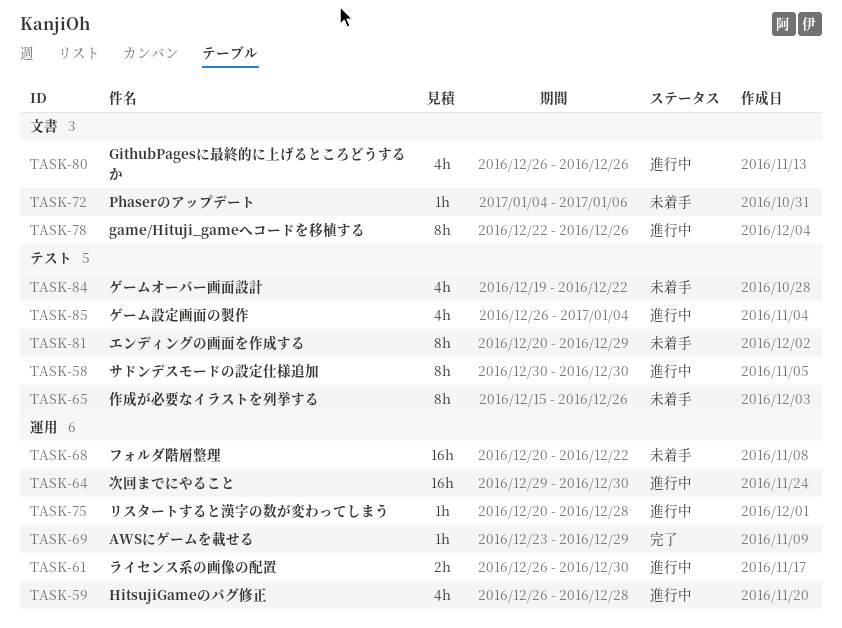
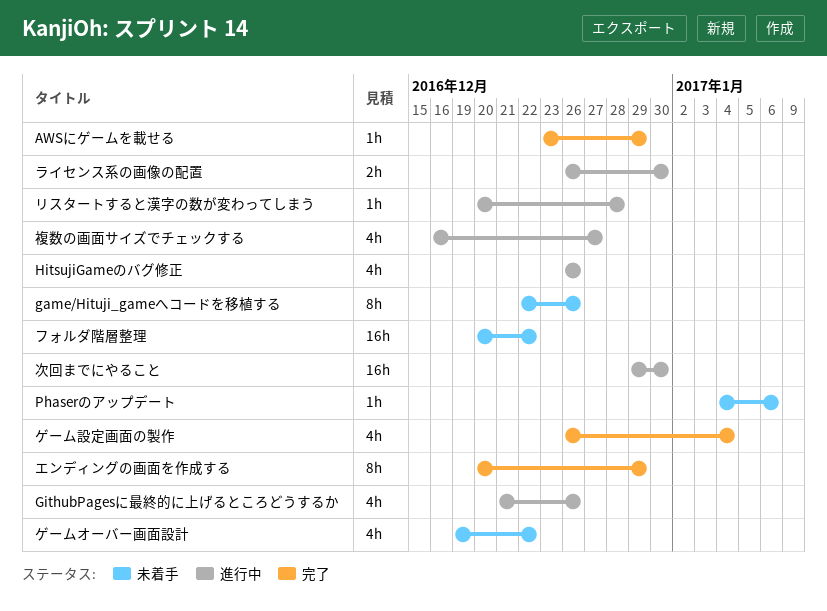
game/Hituji_gameへコードを移植する, status: 進行中 -> 未着手
GithubPagesに最終的に上げるところどうするか, start: Dec 26 -> Dec 21
HitsujiGameのバグ修正, due: Dec 28 -> Dec 26
エンディングの画面を作成する, status: 未着手 -> 完了
ゲーム設定画面の製作, status: 進行中 -> 完了
サドンデスモードの設定仕様追加: present -> none
作成が必要なイラストを列挙する: present -> none
複数の画面サイズでチェックする: none -> present

